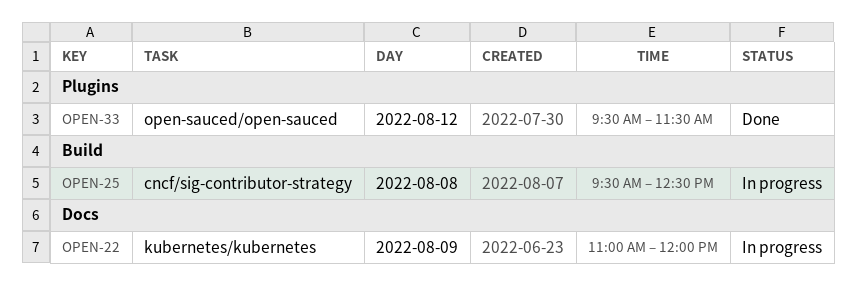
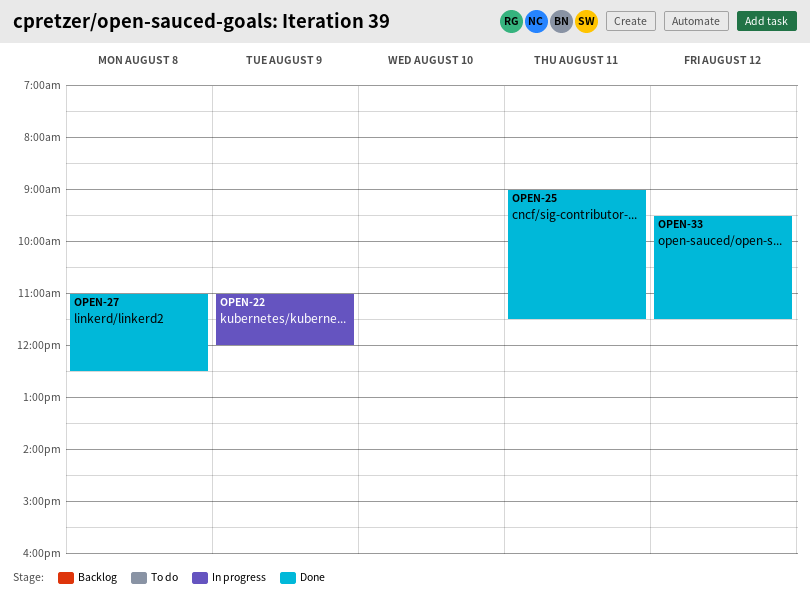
OPEN-25, status: In progress -> Done
OPEN-25, day: Aug 8 -> Aug 11
OPEN-25, begins: 09:30 -> 09:00
OPEN-25, ends: 12:30 -> 11:30
OPEN-27: none -> present

